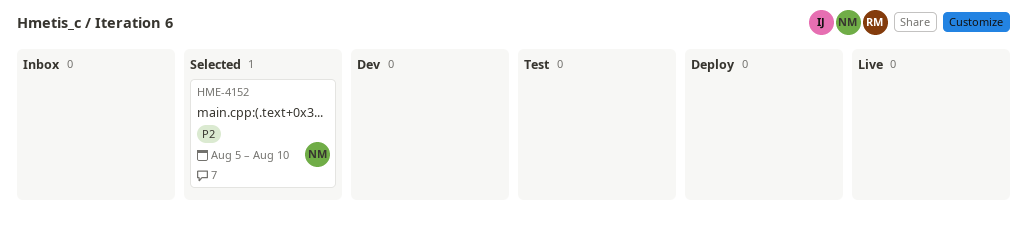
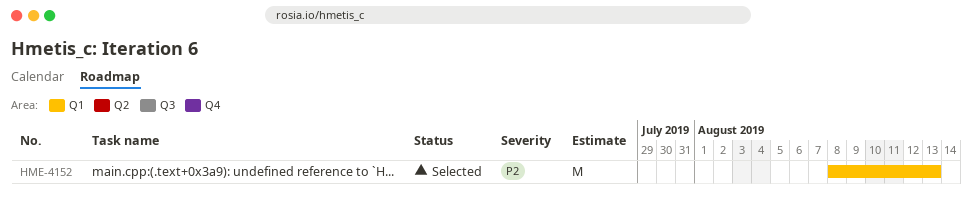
HME-4152, start: Aug 5 -> Aug 8
HME-4152, due: Aug 10 -> Aug 13

